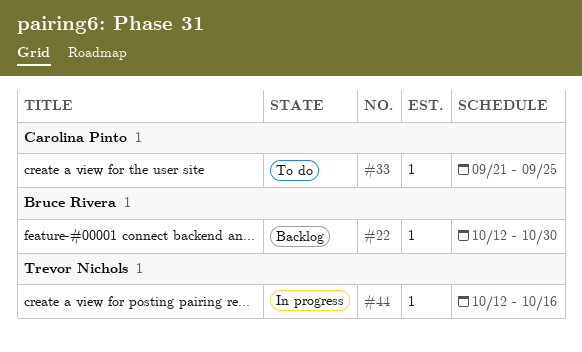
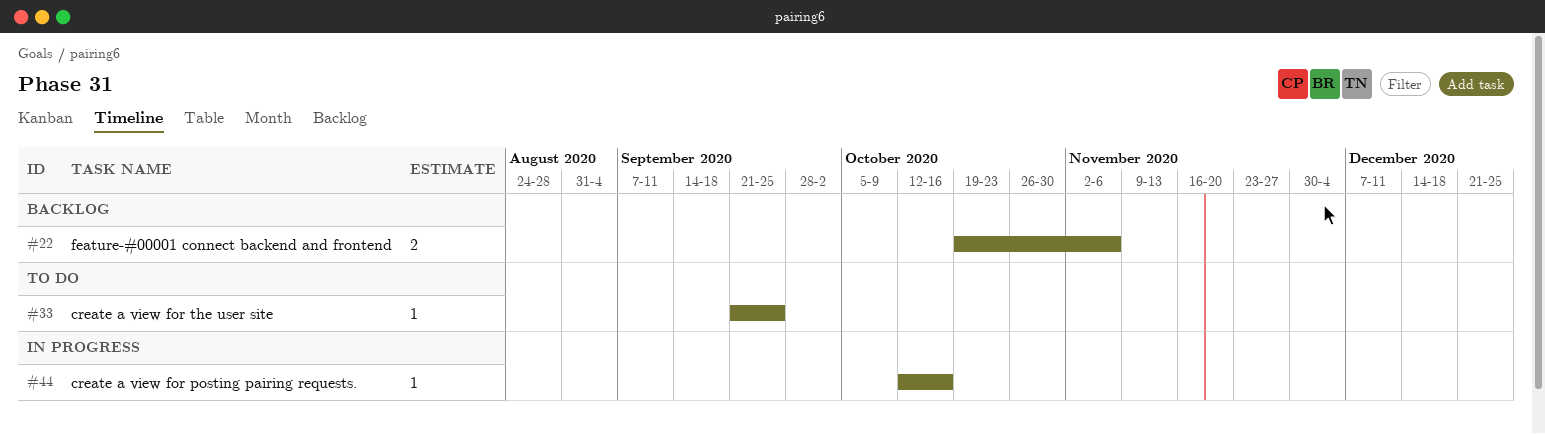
#22, estimate: 1 -> 2
#22, start: Oct 12 -> Oct 19
#22, due: Oct 30 -> Nov 6

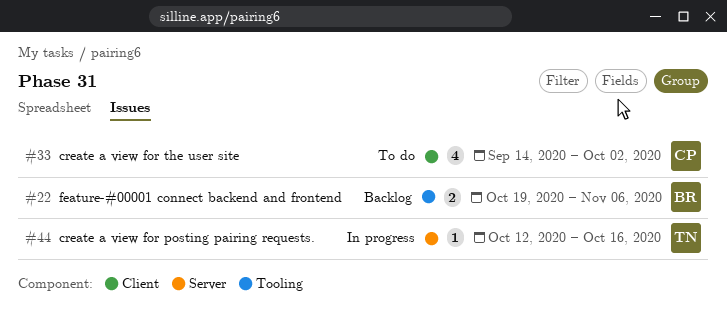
#33, estimate: 1 -> 4
#33, start: Sep 21 -> Sep 14
#33, due: Sep 25 -> Oct 2

